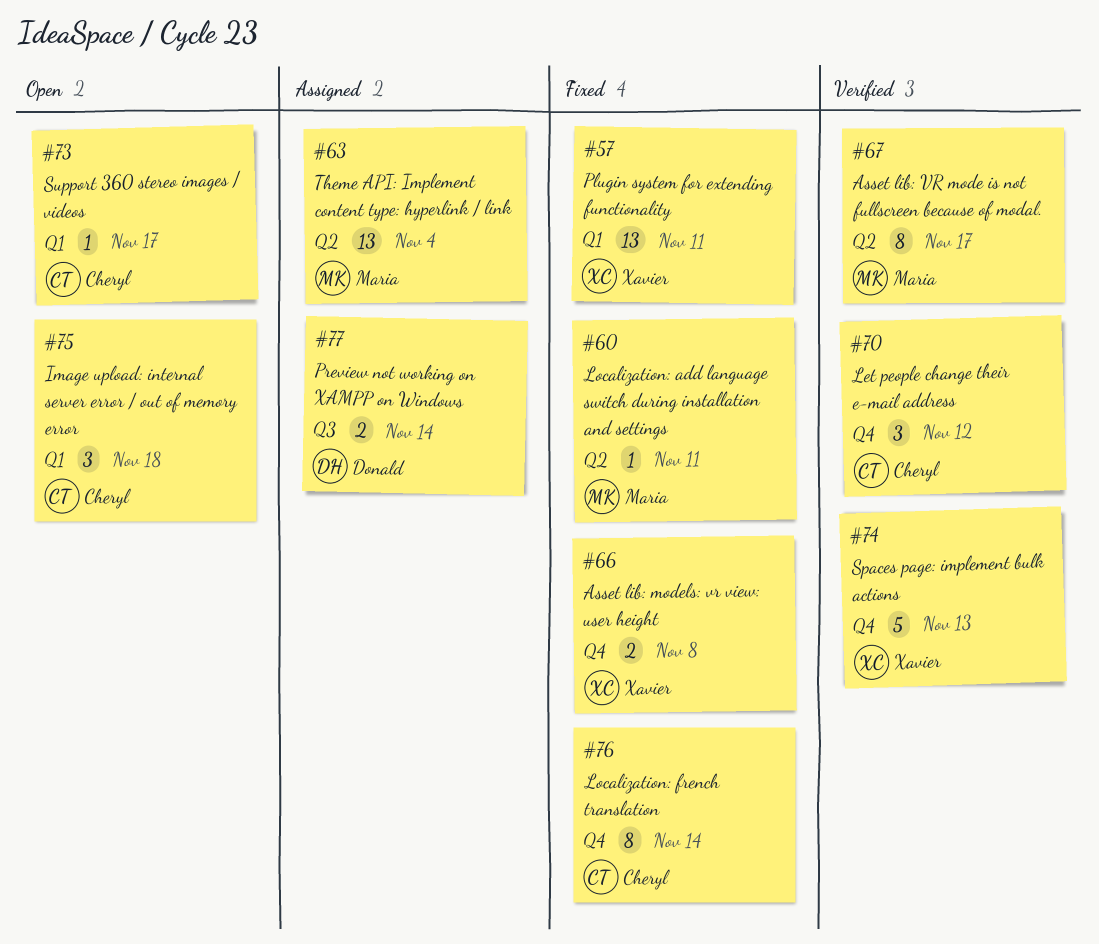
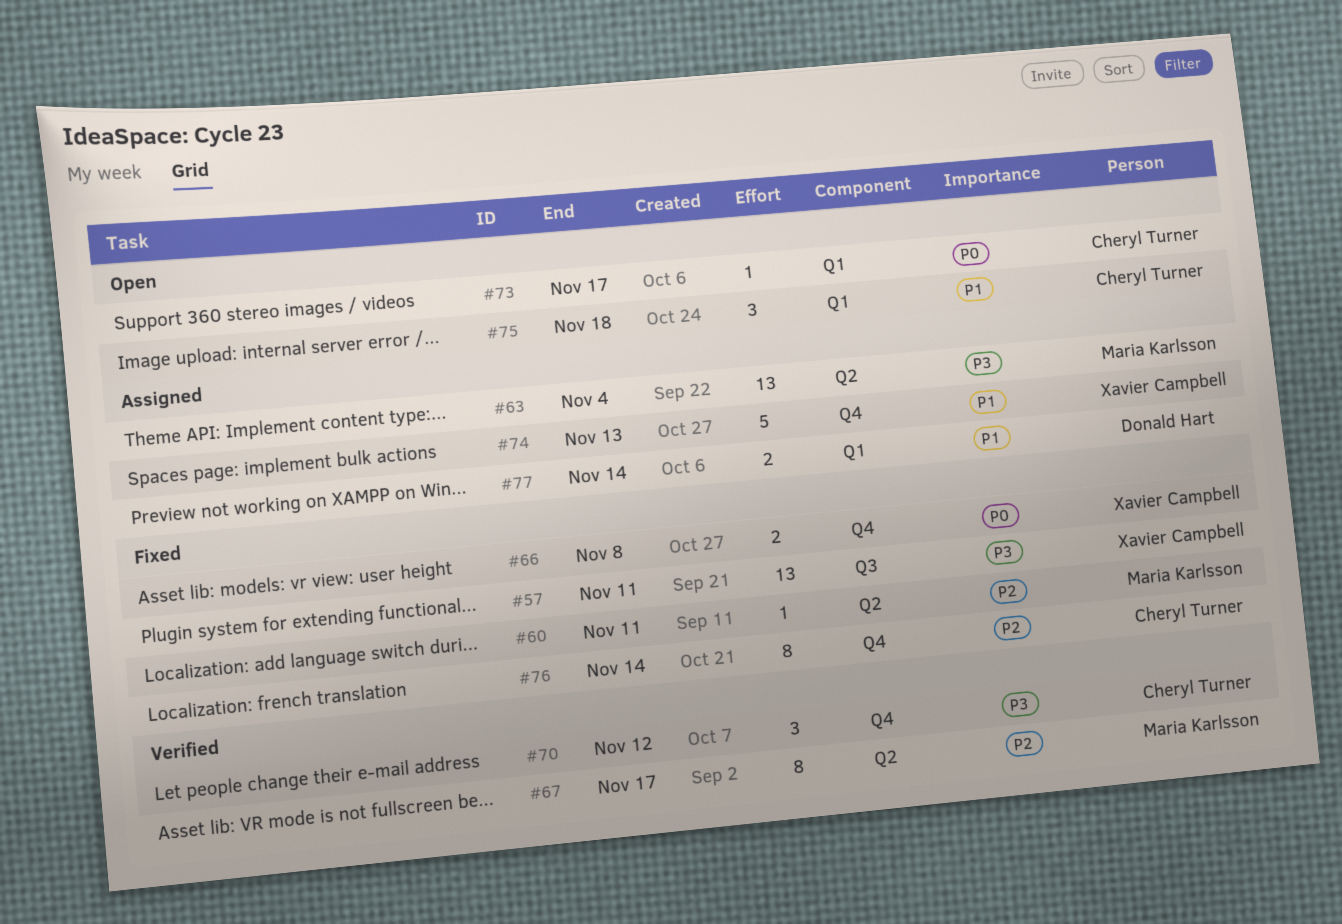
#57, label: Q1 -> Q3
#74, status: Verified -> Assigned
#77, label: Q3 -> Q1

